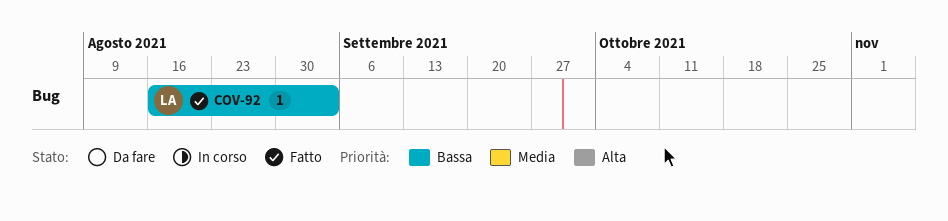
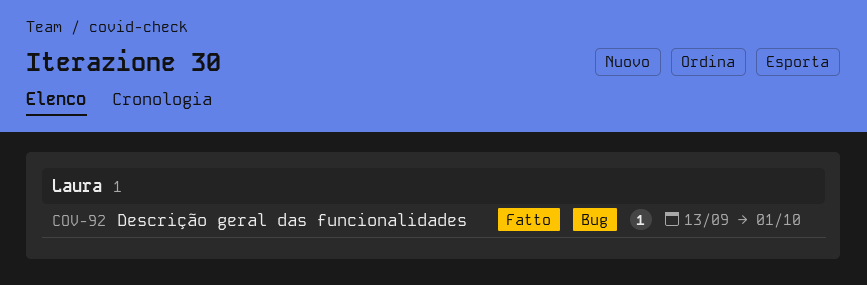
COV-92, start: Aug 16 -> Sep 13
COV-92, due: Sep 3 -> Oct 1

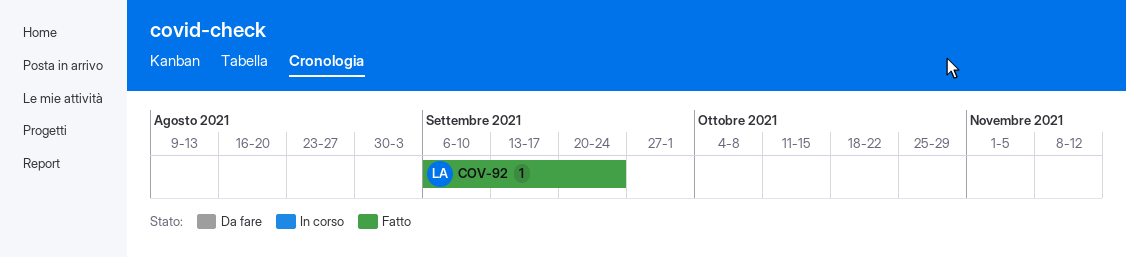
COV-92, start: Sep 13 -> Sep 6
COV-92, due: Oct 1 -> Sep 24

